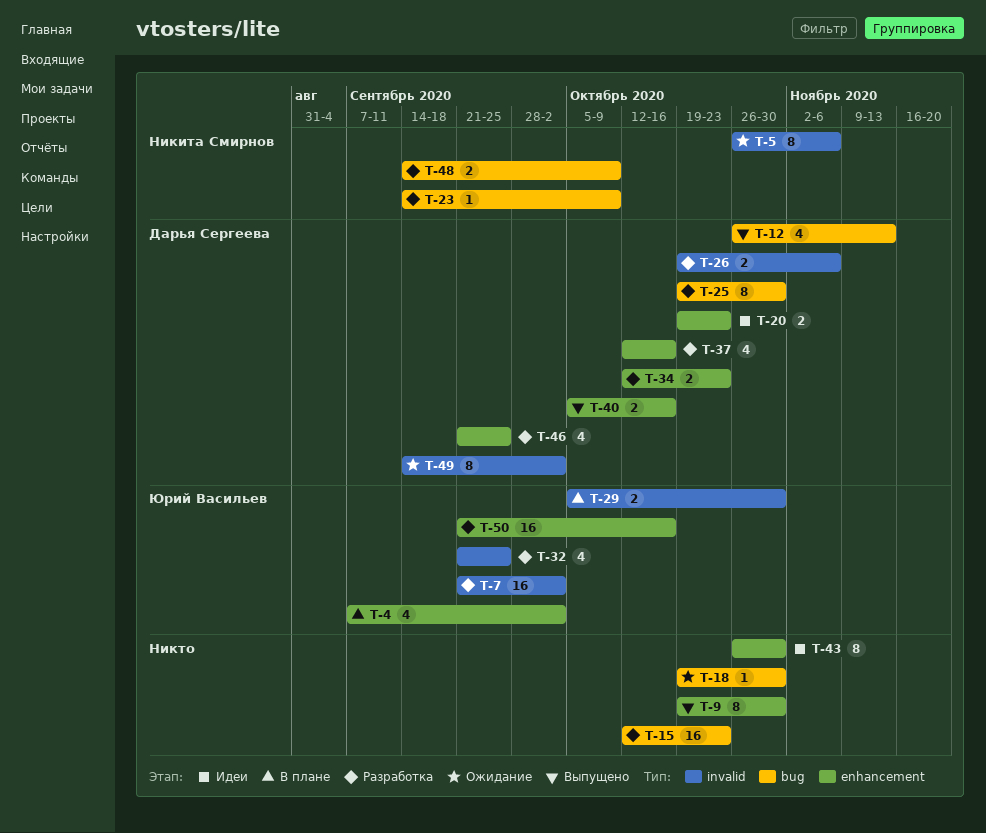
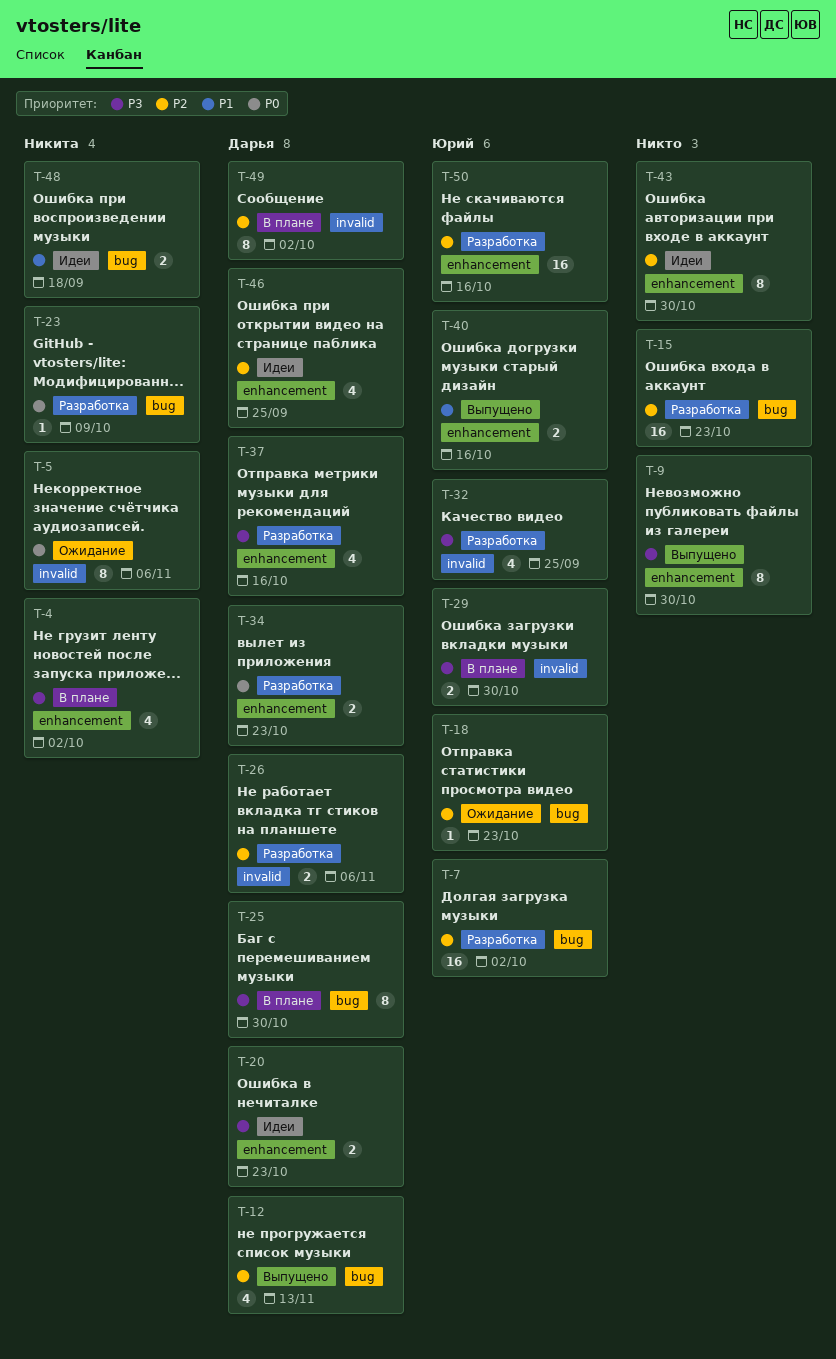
T-4, owner: Юрий Васильев -> Никита Смирнов
T-7, label: invalid -> bug
T-18, owner: none -> Юрий Васильев
T-18, due: Oct 30 -> Oct 23
T-25, status: Разработка -> В плане
T-40, owner: Дарья Сергеева -> Юрий Васильев
T-46, status: Разработка -> Идеи
T-48, status: Разработка -> Идеи
T-48, due: Oct 9 -> Sep 18
T-49, status: Ожидание -> В плане

